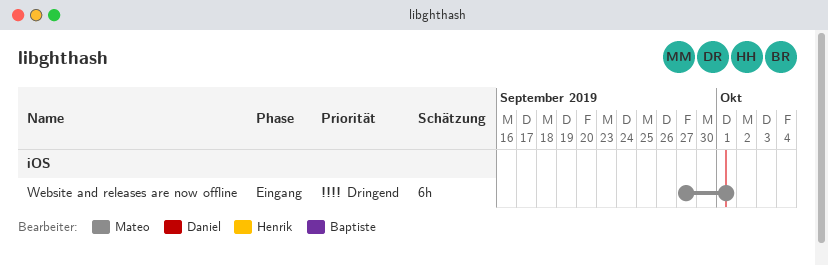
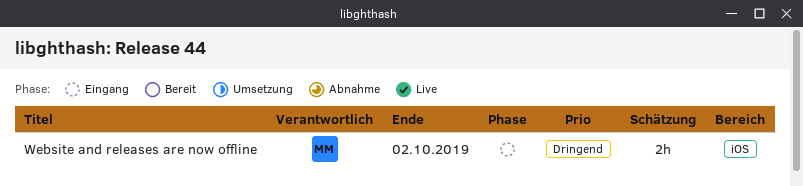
Website and releases are now offline, estimate: 6h -> 2h
Website and releases are now offline, due: Oct 1 -> Oct 2

